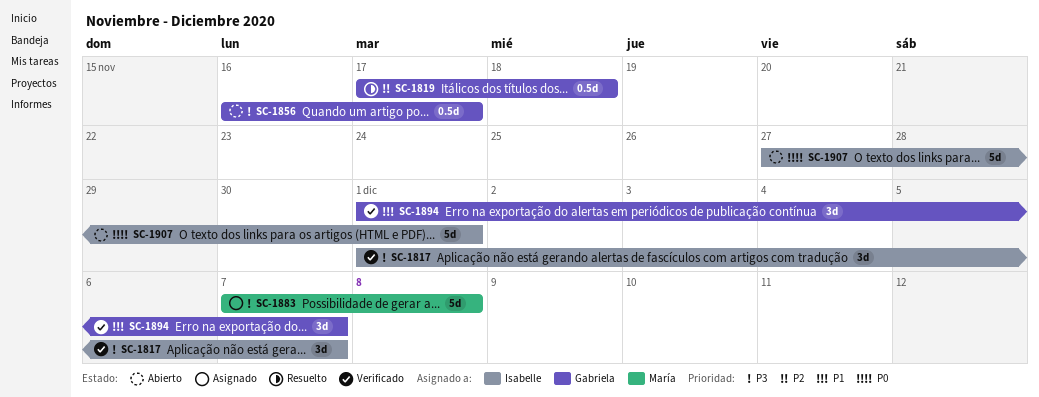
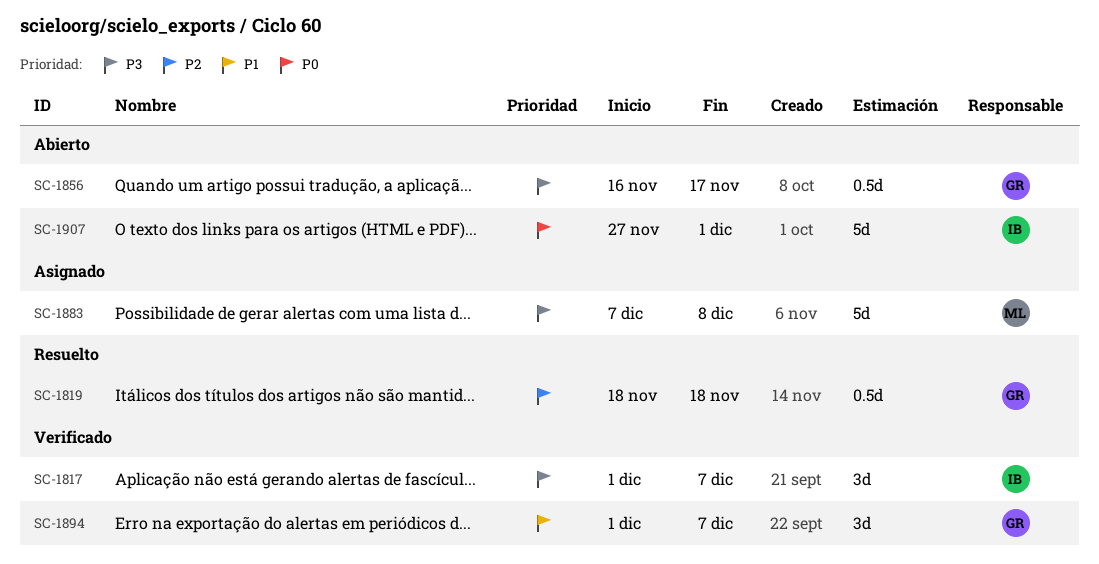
SC-1819, start: Nov 17 -> Nov 18

